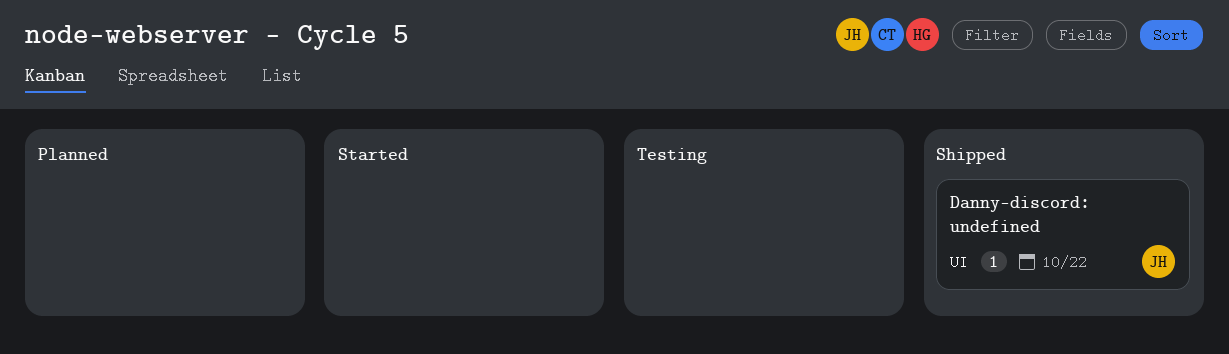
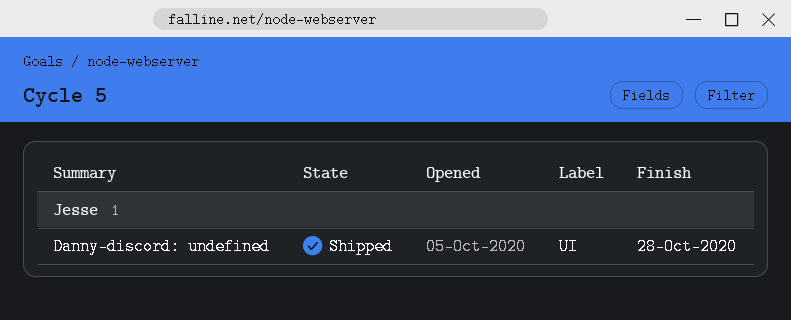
Danny-discord: undefined, due: Oct 22 -> Oct 28

